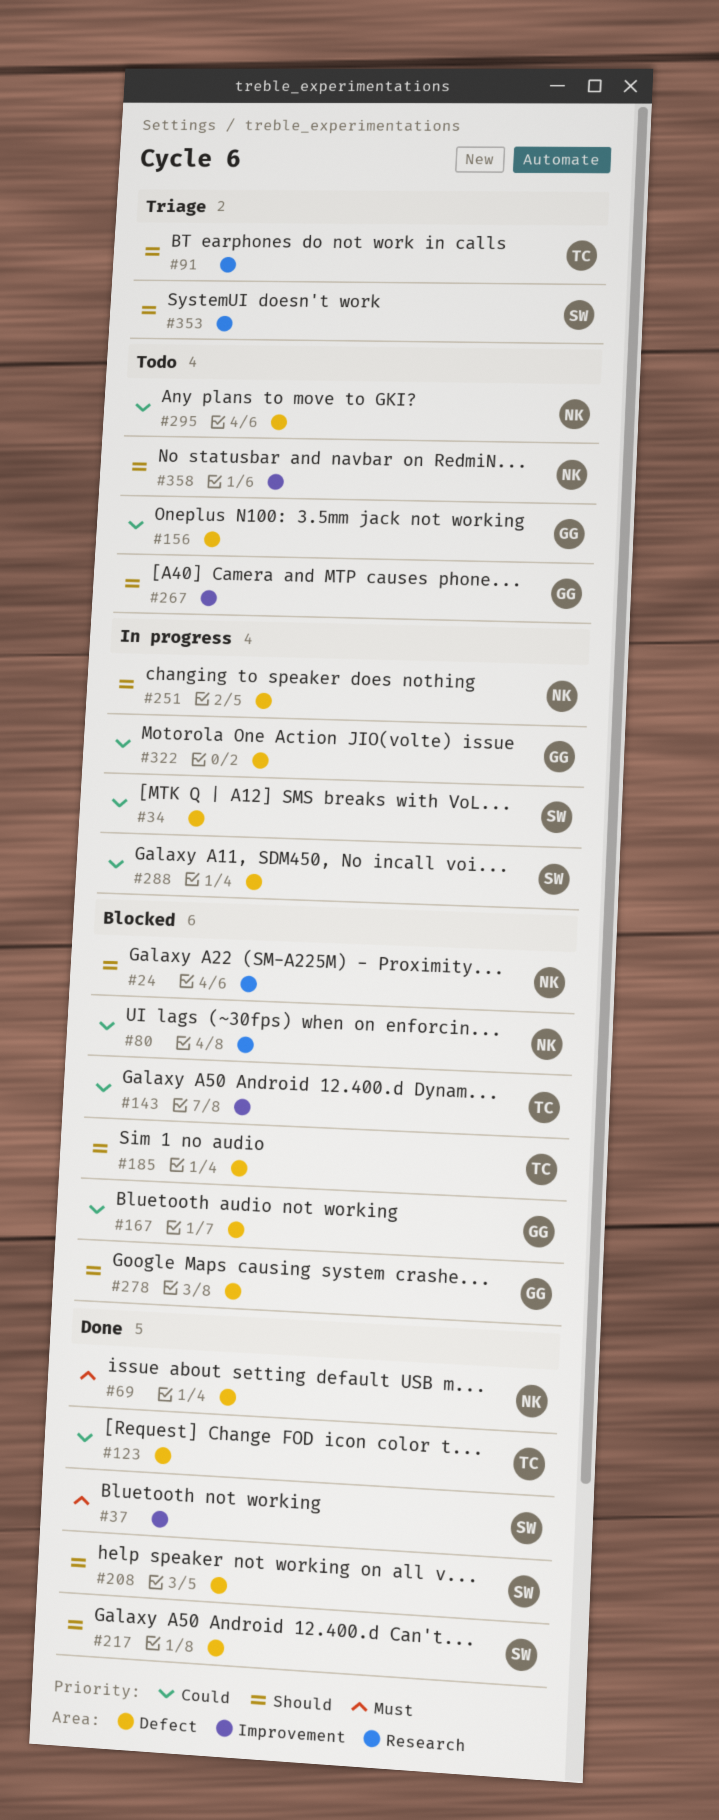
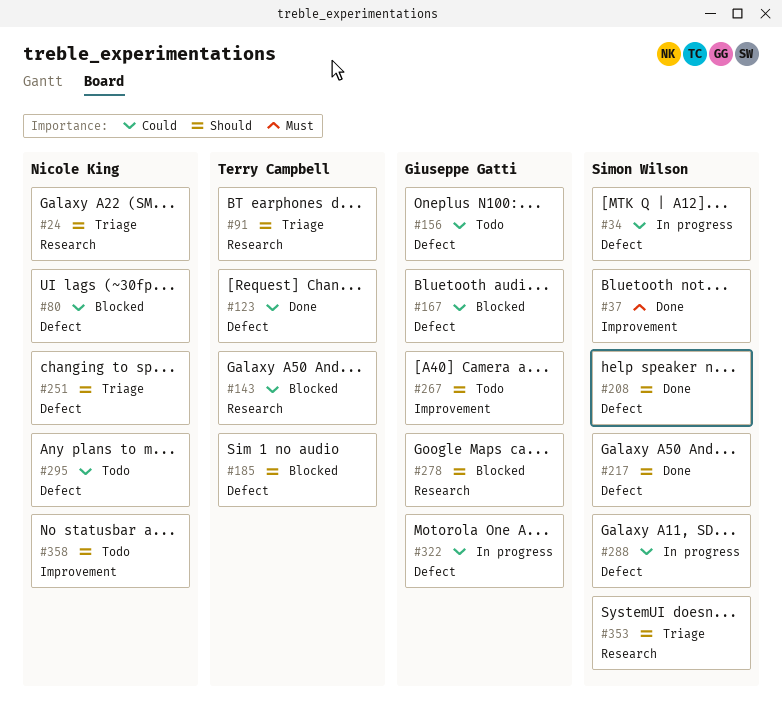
#24, status: Blocked -> Triage
#69: present -> none
#80, label: Research -> Defect
#143, label: Improvement -> Research
#251, status: In progress -> Triage
#278, label: Defect -> Research

